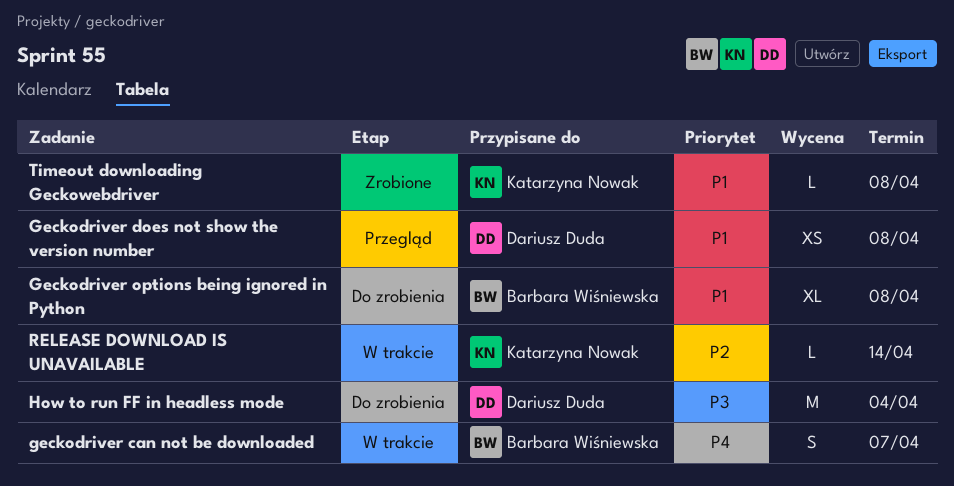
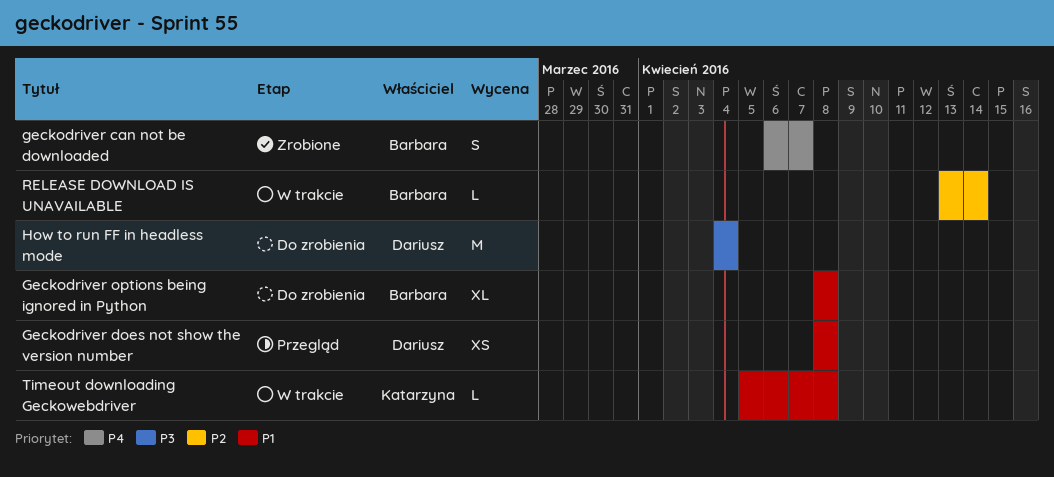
geckodriver can not be downloaded, status: W trakcie -> Zrobione
RELEASE DOWNLOAD IS UNAVAILABLE, owner: Katarzyna Nowak -> Barbara Wiśniewska
Timeout downloading Geckowebdriver, status: Zrobione -> W trakcie

